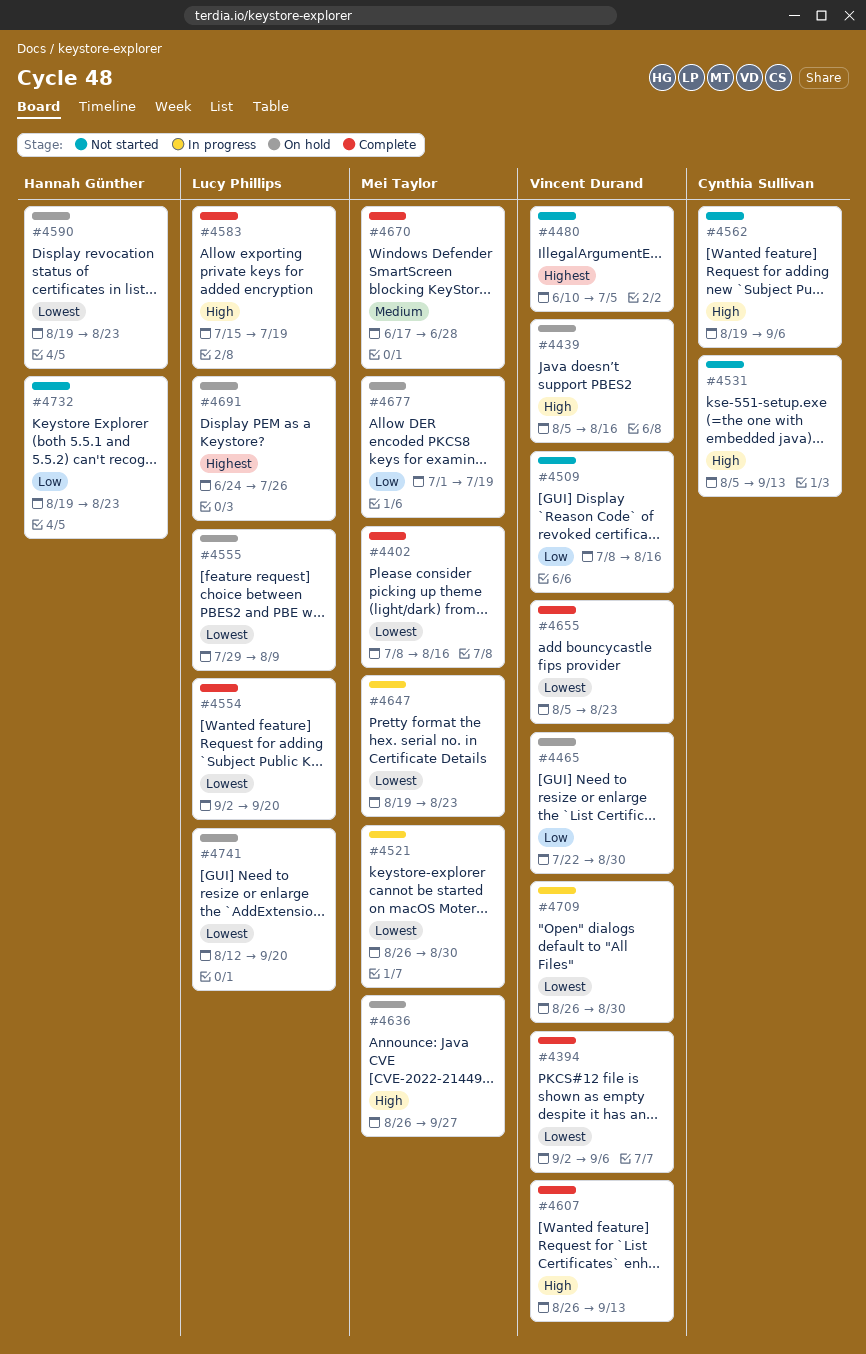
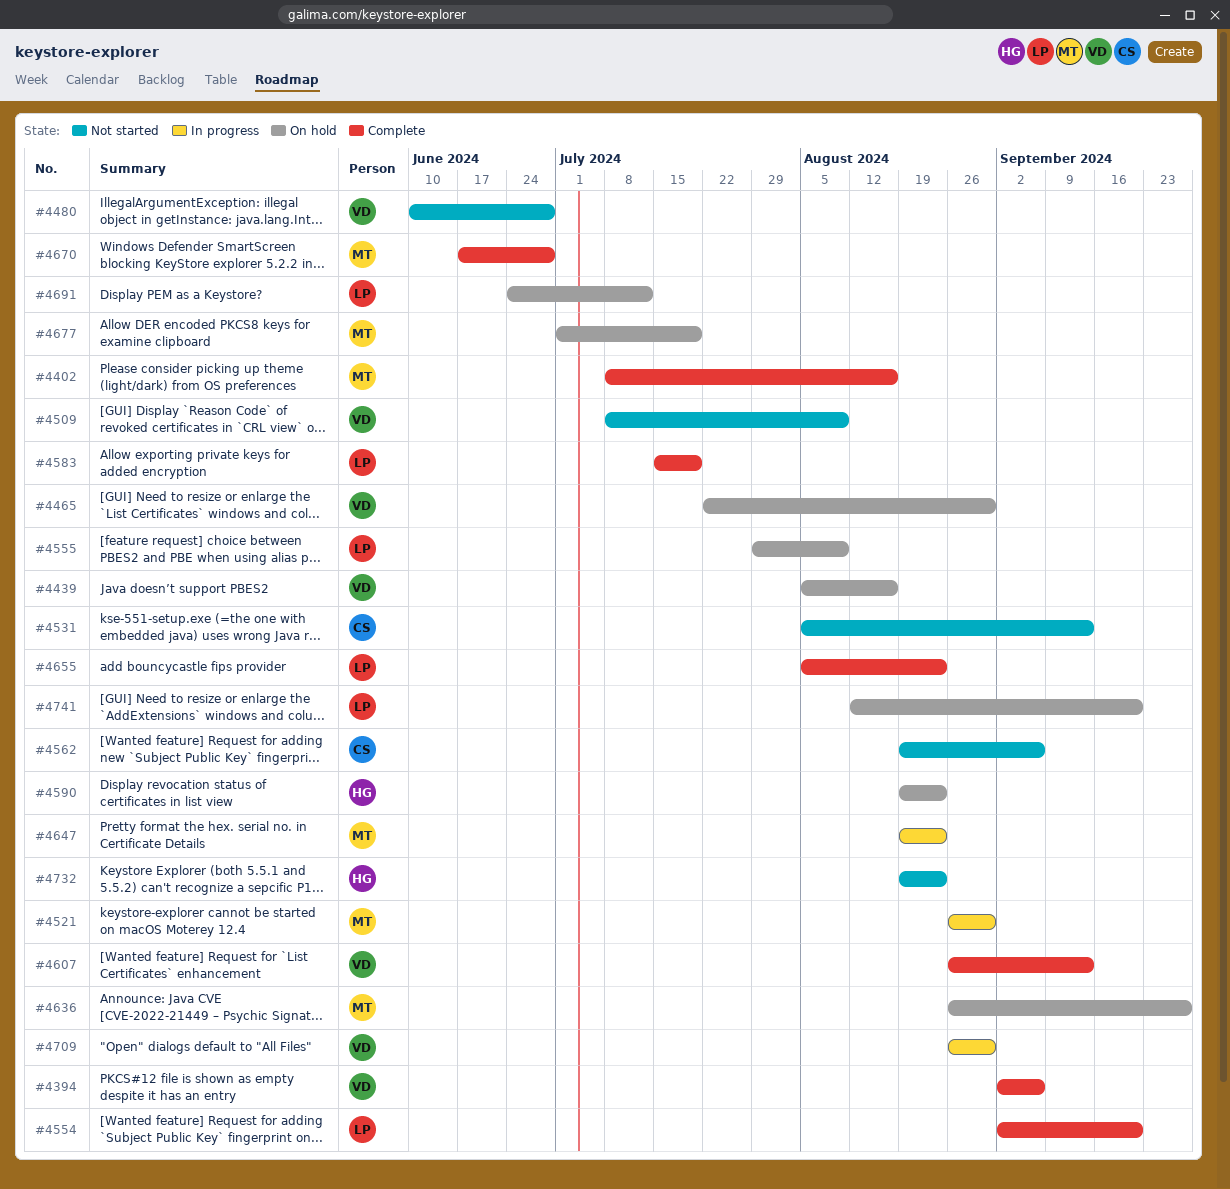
#4480, due: Jul 5 -> Jun 28
#4509, due: Aug 16 -> Aug 9
#4655, owner: Vincent Durand -> Lucy Phillips
#4691, due: Jul 26 -> Jul 12

